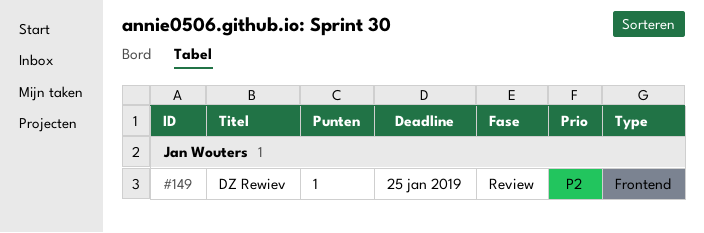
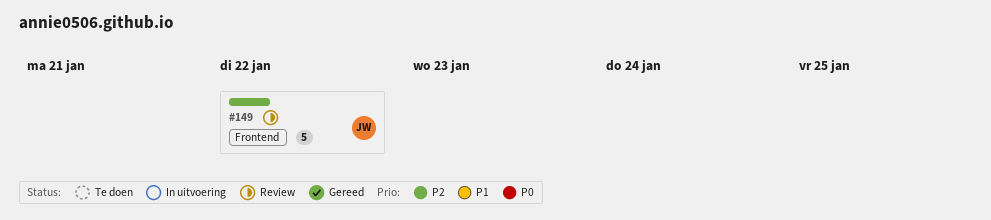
#149, estimate: 1 -> 5
#149, due: Jan 25 -> Jan 22

